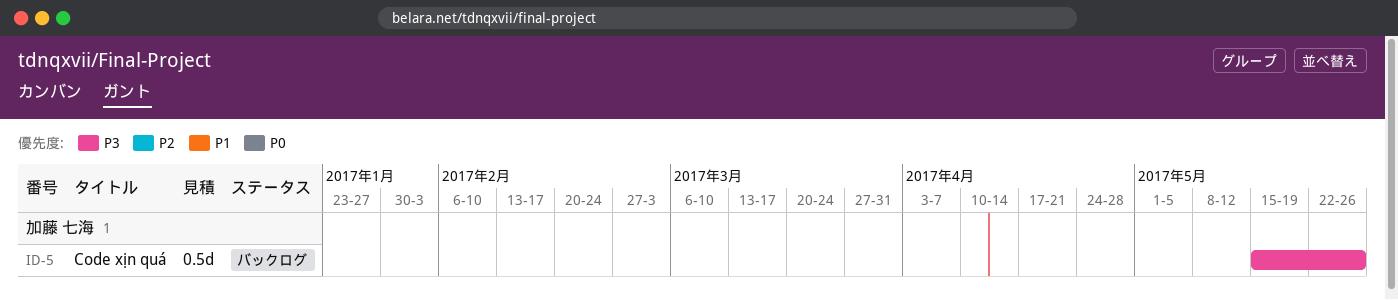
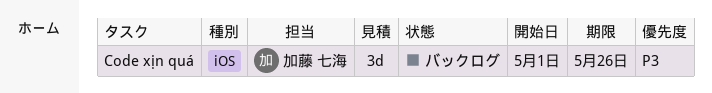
Code xịn quá, estimate: 0.5d -> 3d
Code xịn quá, start: May 15 -> May 1

